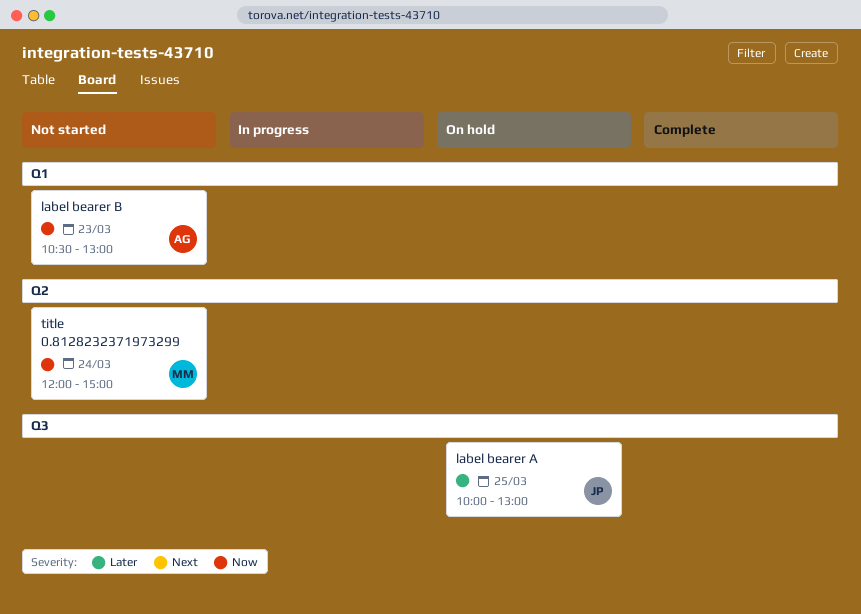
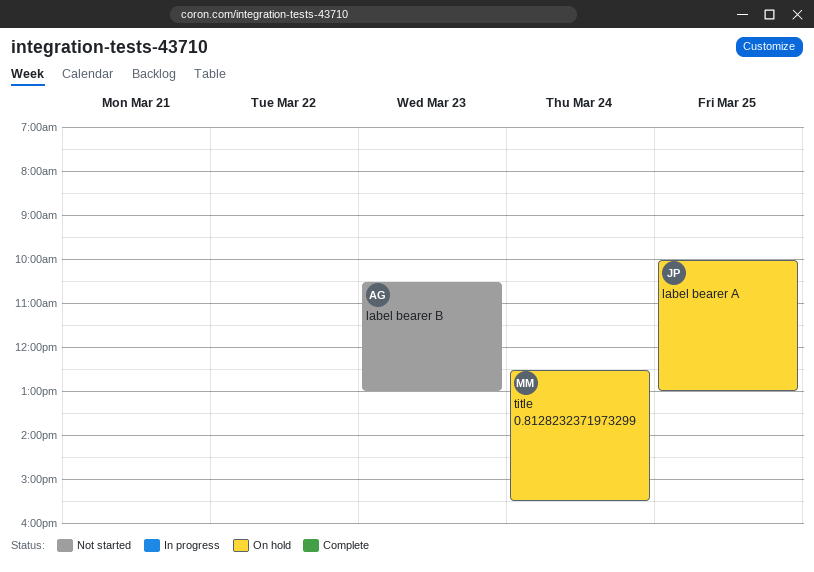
title 0.8128232371973299, status: Not started -> On hold
title 0.8128232371973299, begins: 12:00 -> 12:30
title 0.8128232371973299, ends: 15:00 -> 15:30

